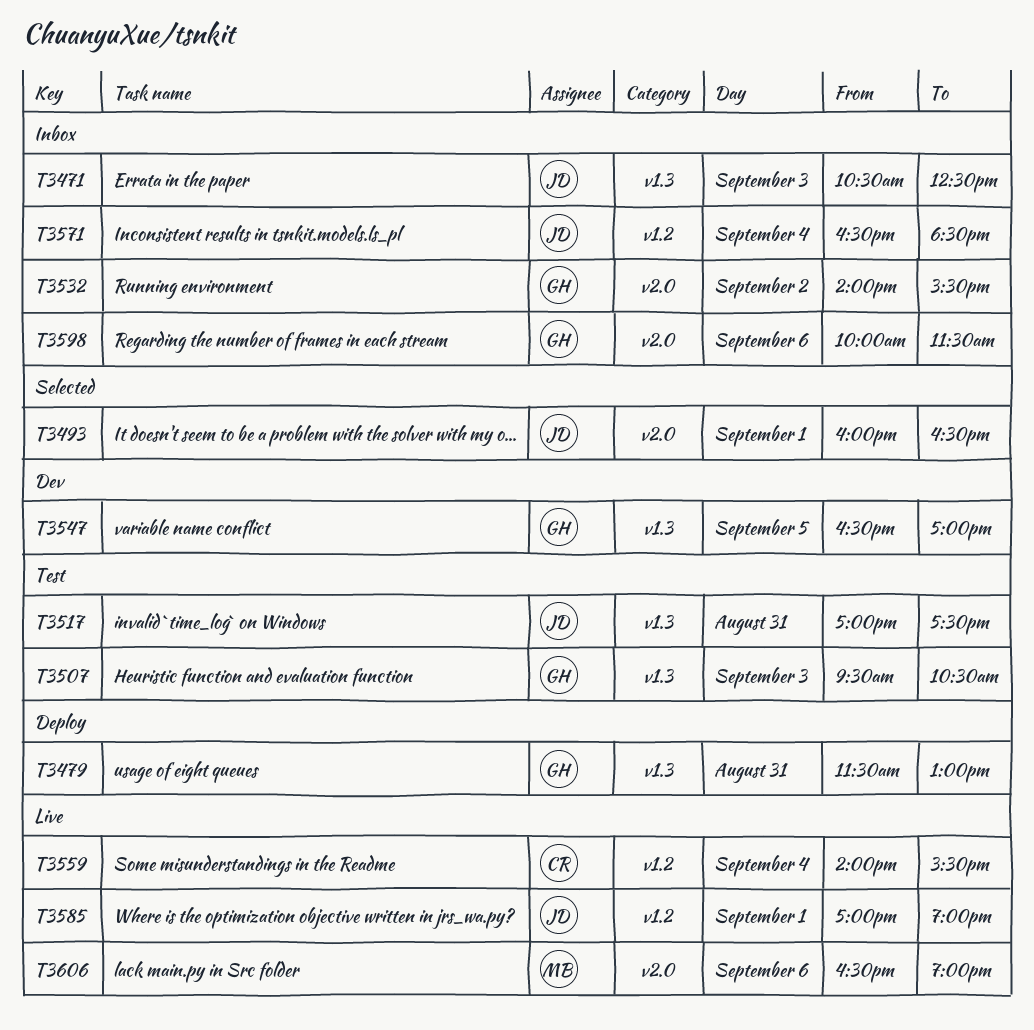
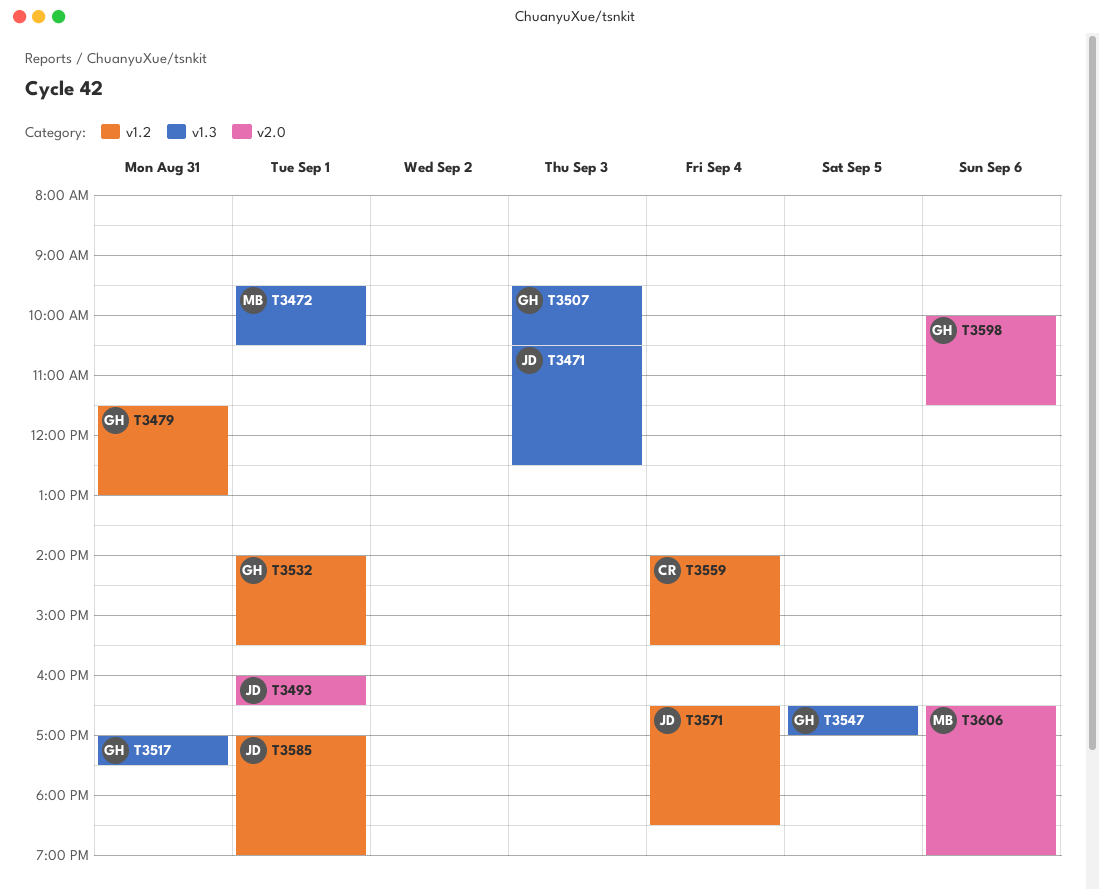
T3472: none -> present
T3479, label: v1.3 -> v1.2
T3517, owner: JD -> GH
T3532, label: v2.0 -> v1.2
T3532, day: Sep 2 -> Sep 1

